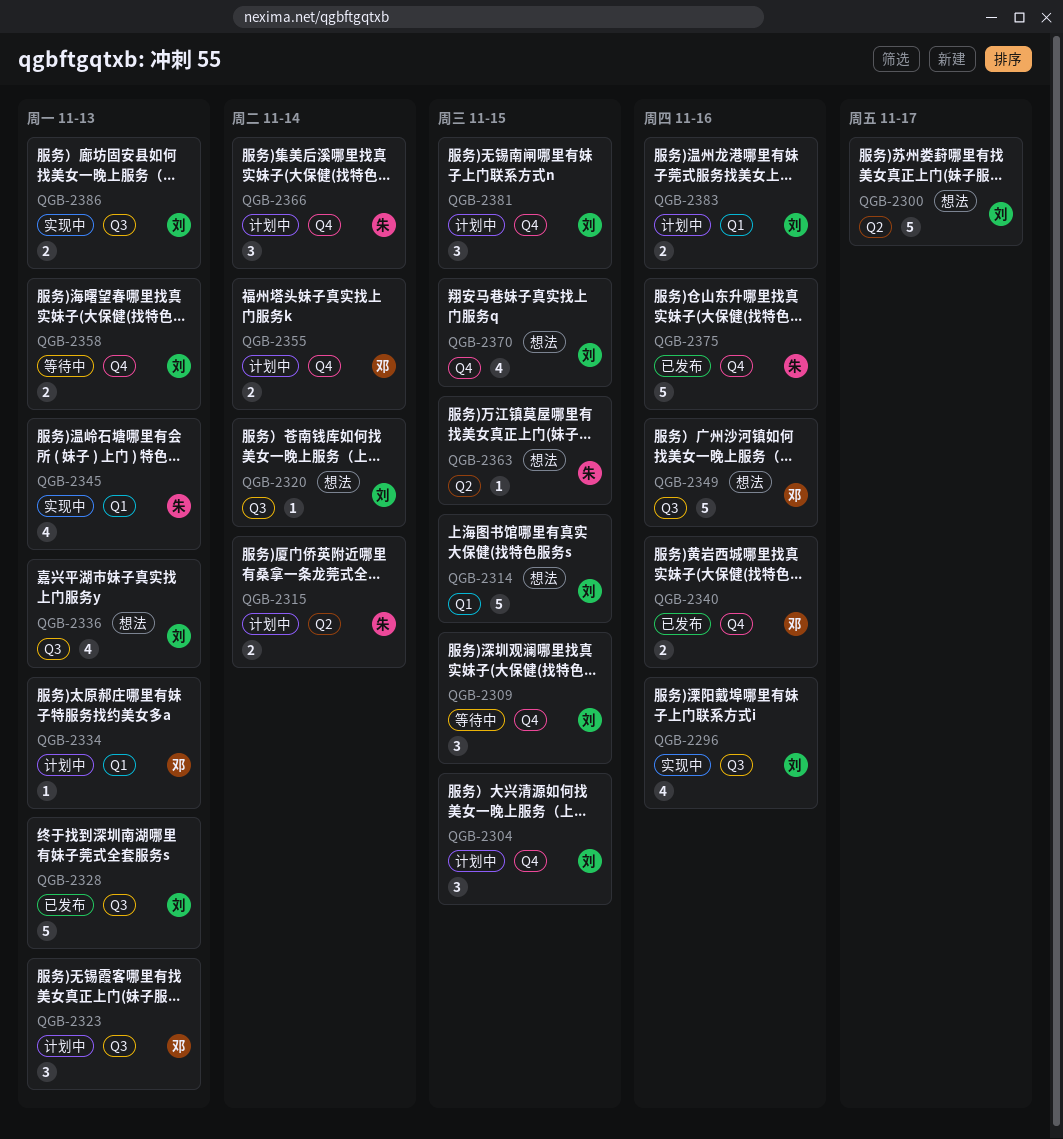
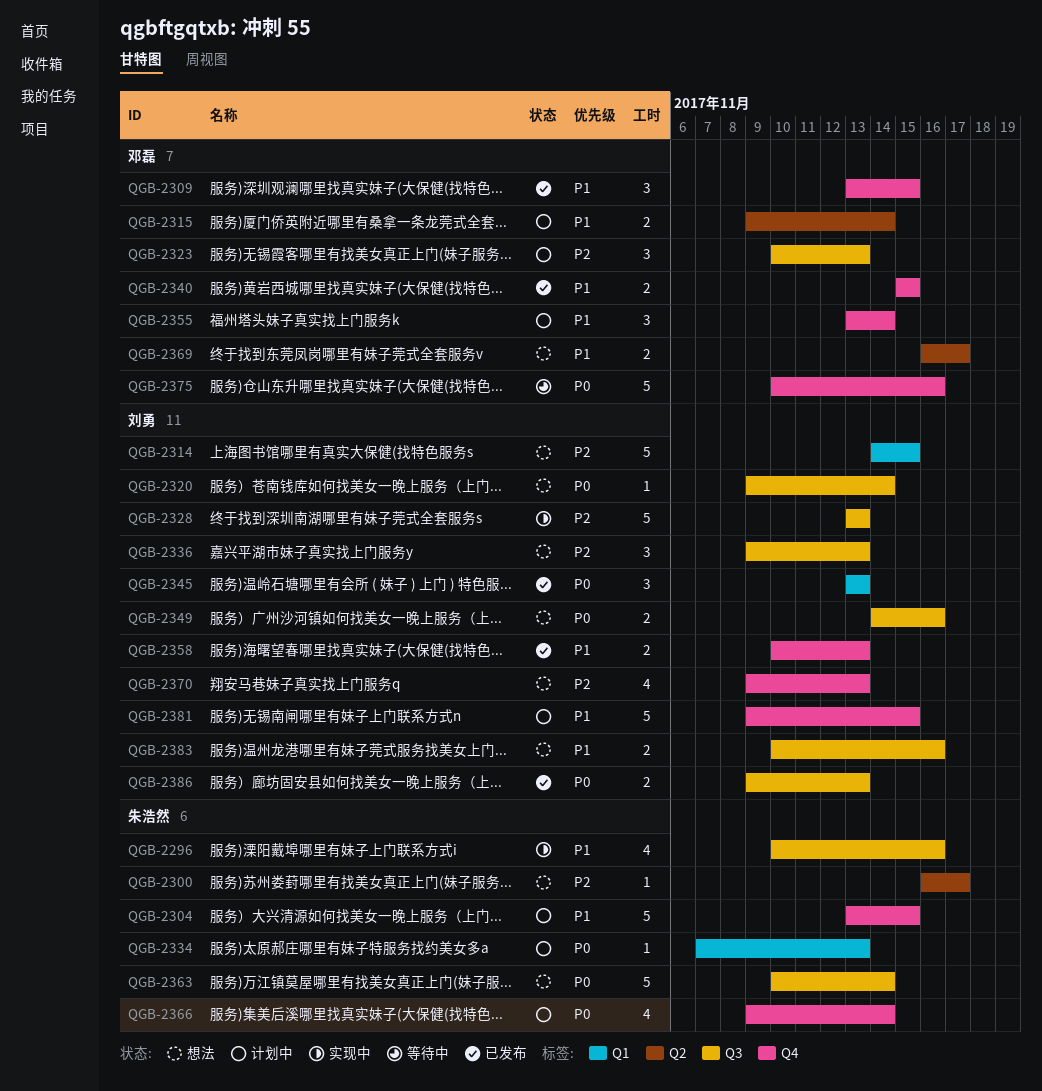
QGB-2296, owner: 刘勇 -> 朱浩然
QGB-2300, owner: 刘勇 -> 朱浩然
QGB-2300, estimate: 5 -> 1
QGB-2304, owner: 刘勇 -> 朱浩然
QGB-2304, estimate: 3 -> 5
QGB-2309, status: 等待中 -> 已发布
QGB-2309, owner: 刘勇 -> 邓磊
QGB-2315, owner: 朱浩然 -> 邓磊
QGB-2328, status: 已发布 -> 实现中
QGB-2334, owner: 邓磊 -> 朱浩然
QGB-2336, estimate: 4 -> 3
QGB-2340, due: Nov 16 -> Nov 15
QGB-2345, status: 实现中 -> 已发布
QGB-2345, owner: 朱浩然 -> 刘勇
QGB-2345, estimate: 4 -> 3
QGB-2349, owner: 邓磊 -> 刘勇
QGB-2349, estimate: 5 -> 2
QGB-2355, estimate: 2 -> 3
QGB-2358, status: 等待中 -> 已发布
QGB-2363, label: Q2 -> Q3
QGB-2363, estimate: 1 -> 5
QGB-2363, due: Nov 15 -> Nov 14
QGB-2366, estimate: 3 -> 4
QGB-2369: none -> present
QGB-2370, due: Nov 15 -> Nov 13
QGB-2375, status: 已发布 -> 等待中
QGB-2375, owner: 朱浩然 -> 邓磊
QGB-2381, estimate: 3 -> 5
QGB-2383, status: 计划中 -> 想法
QGB-2383, label: Q1 -> Q3
QGB-2386, status: 实现中 -> 已发布

